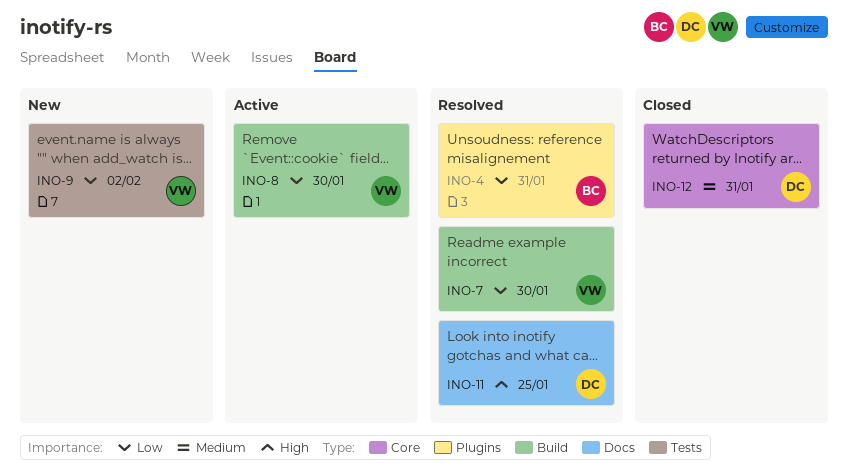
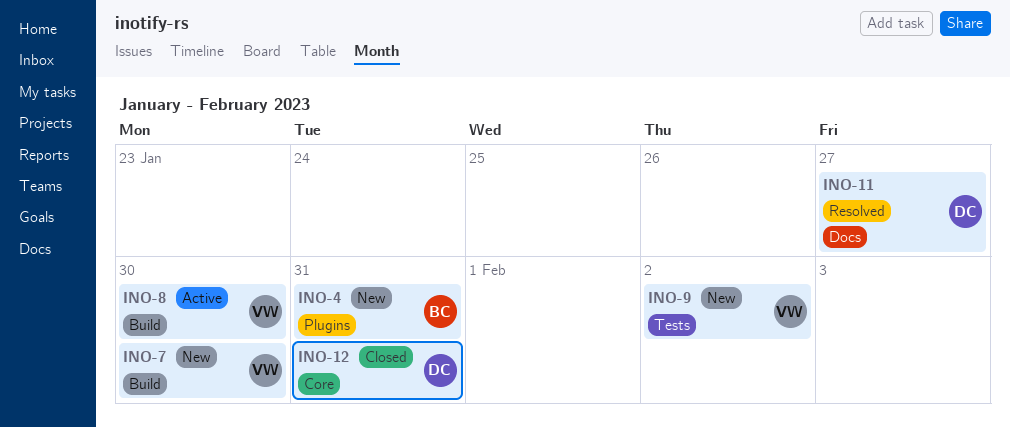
INO-4, status: Resolved -> New
INO-7, status: Resolved -> New
INO-11, due: Jan 25 -> Jan 27

